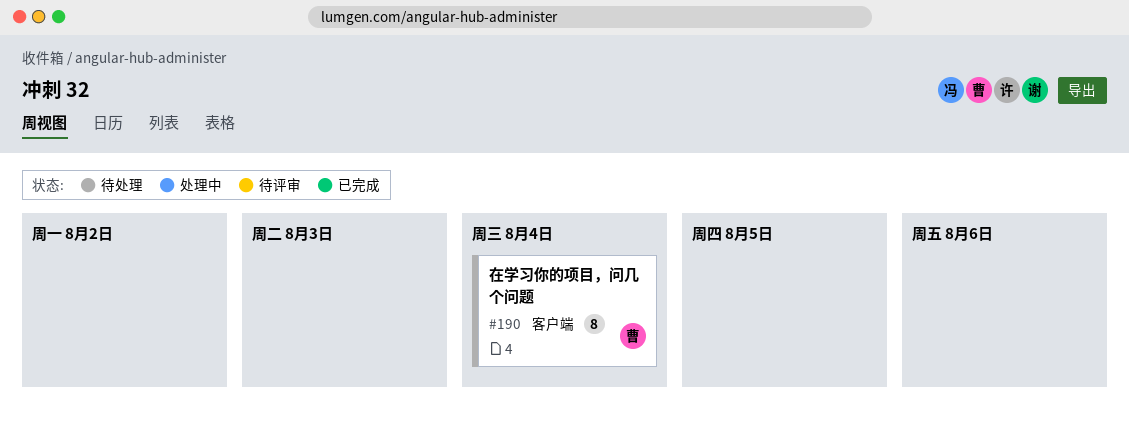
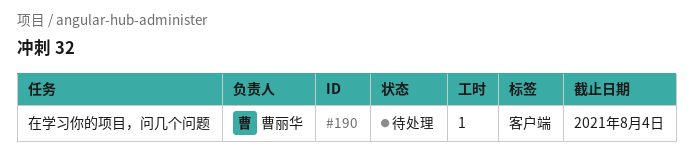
#190, estimate: 8 -> 1

